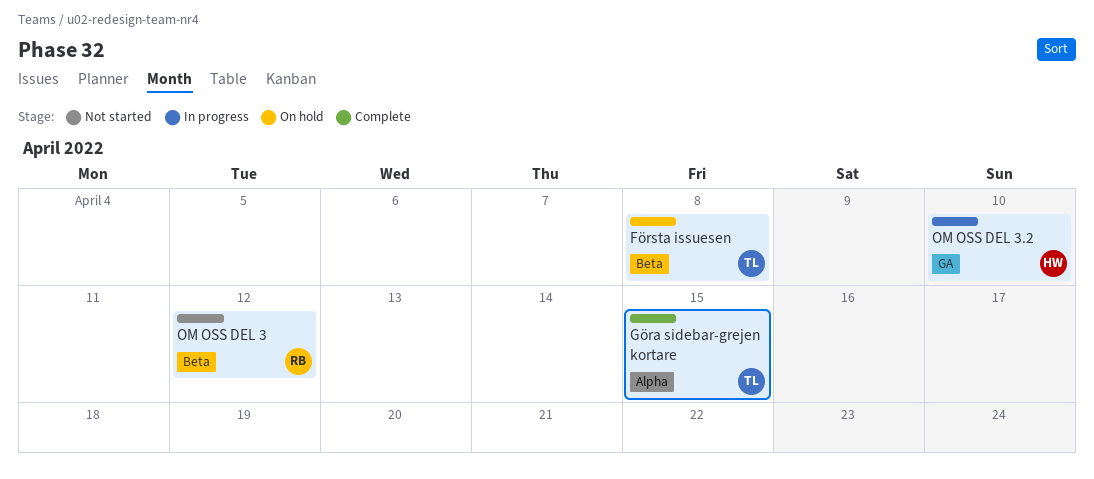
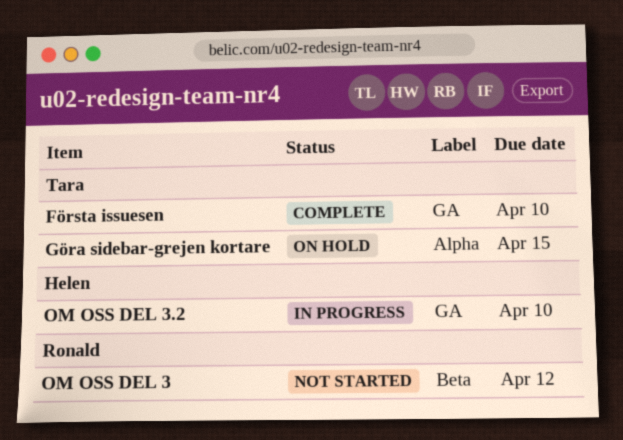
Första issuesen, status: On hold -> Complete
Första issuesen, label: Beta -> GA
Första issuesen, due: Apr 8 -> Apr 10
Göra sidebar-grejen kortare, status: Complete -> On hold

